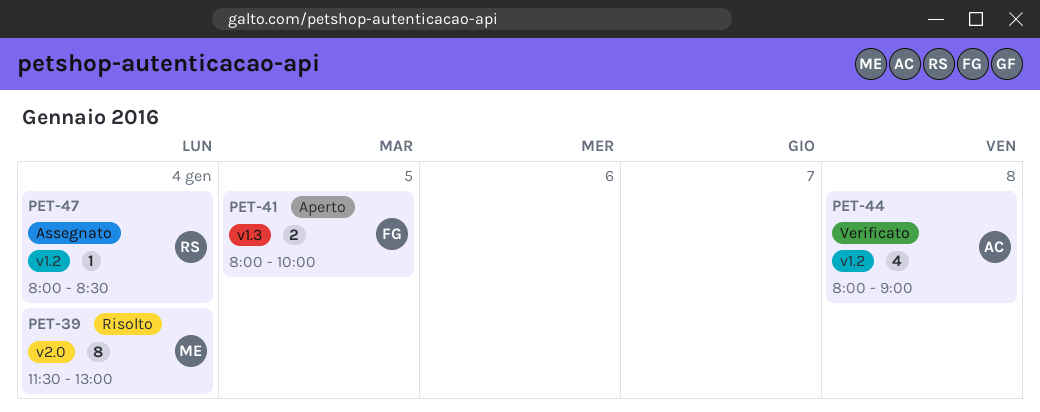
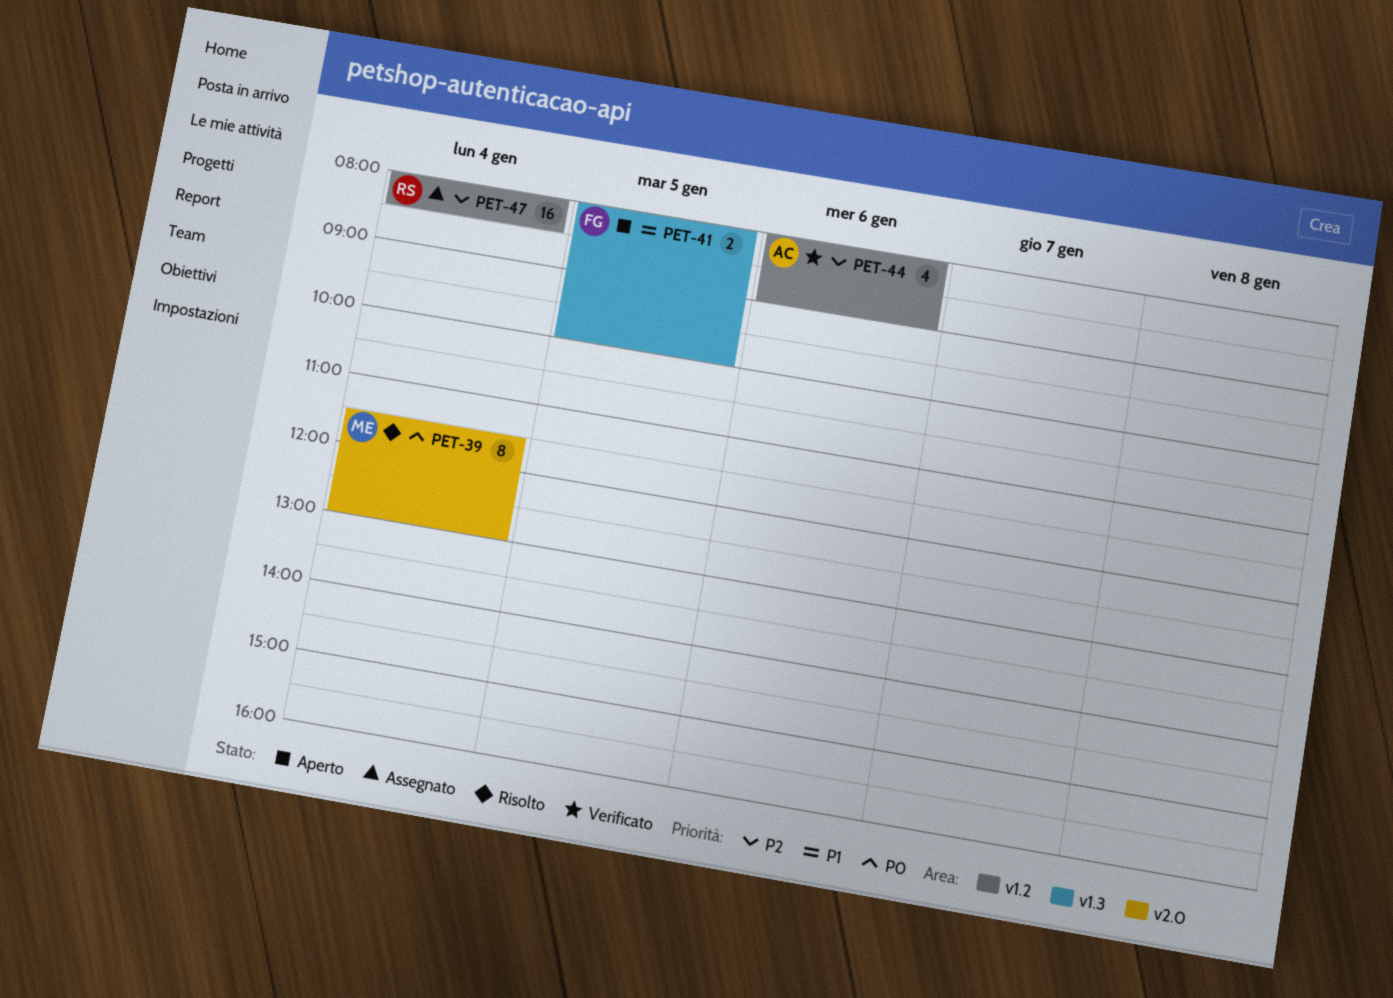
PET-44, day: Jan 8 -> Jan 6
PET-47, estimate: 1 -> 16

